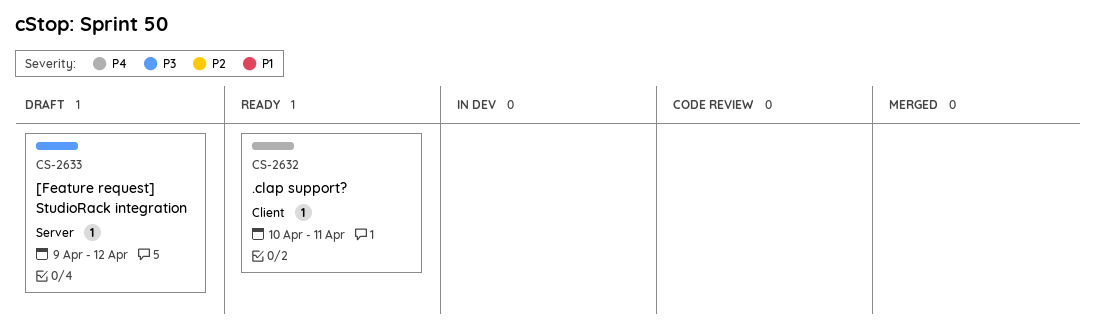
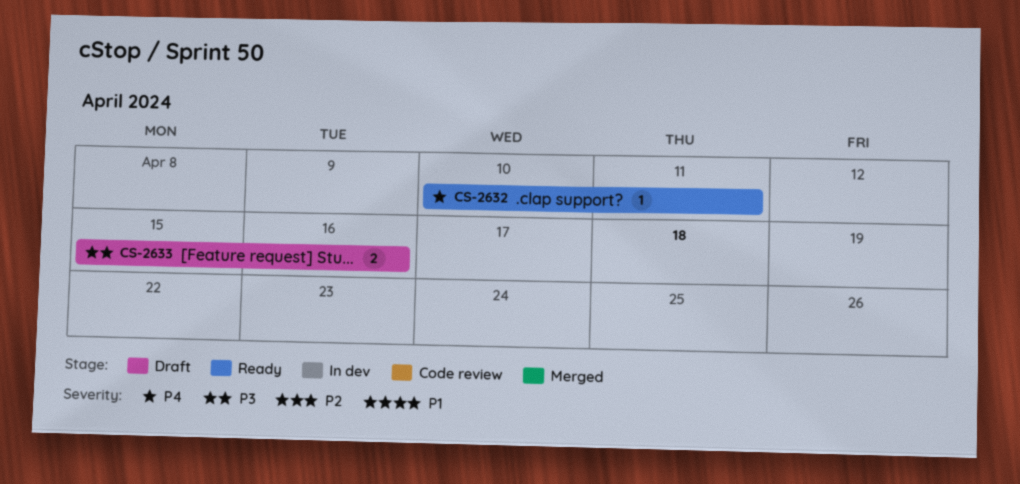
CS-2633, estimate: 1 -> 2
CS-2633, start: Apr 9 -> Apr 15
CS-2633, due: Apr 12 -> Apr 16

